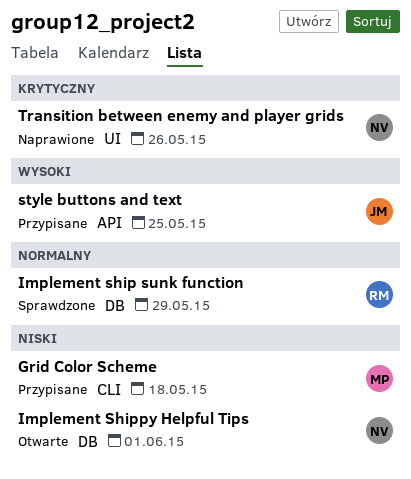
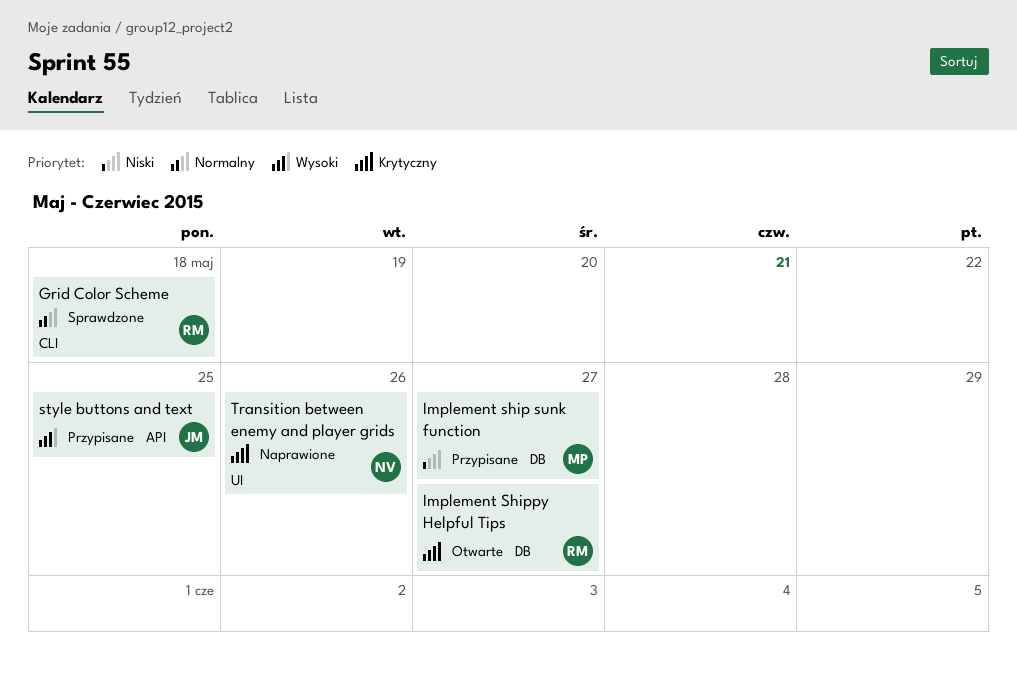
Grid Color Scheme, status: Przypisane -> Sprawdzone
Grid Color Scheme, owner: MP -> RM
Grid Color Scheme, priority: Niski -> Normalny
Implement ship sunk function, status: Sprawdzone -> Przypisane
Implement ship sunk function, owner: RM -> MP
Implement ship sunk function, priority: Normalny -> Niski
Implement ship sunk function, due: May 29 -> May 27
Implement Shippy Helpful Tips, owner: NV -> RM
Implement Shippy Helpful Tips, priority: Niski -> Krytyczny
Implement Shippy Helpful Tips, due: Jun 1 -> May 27

